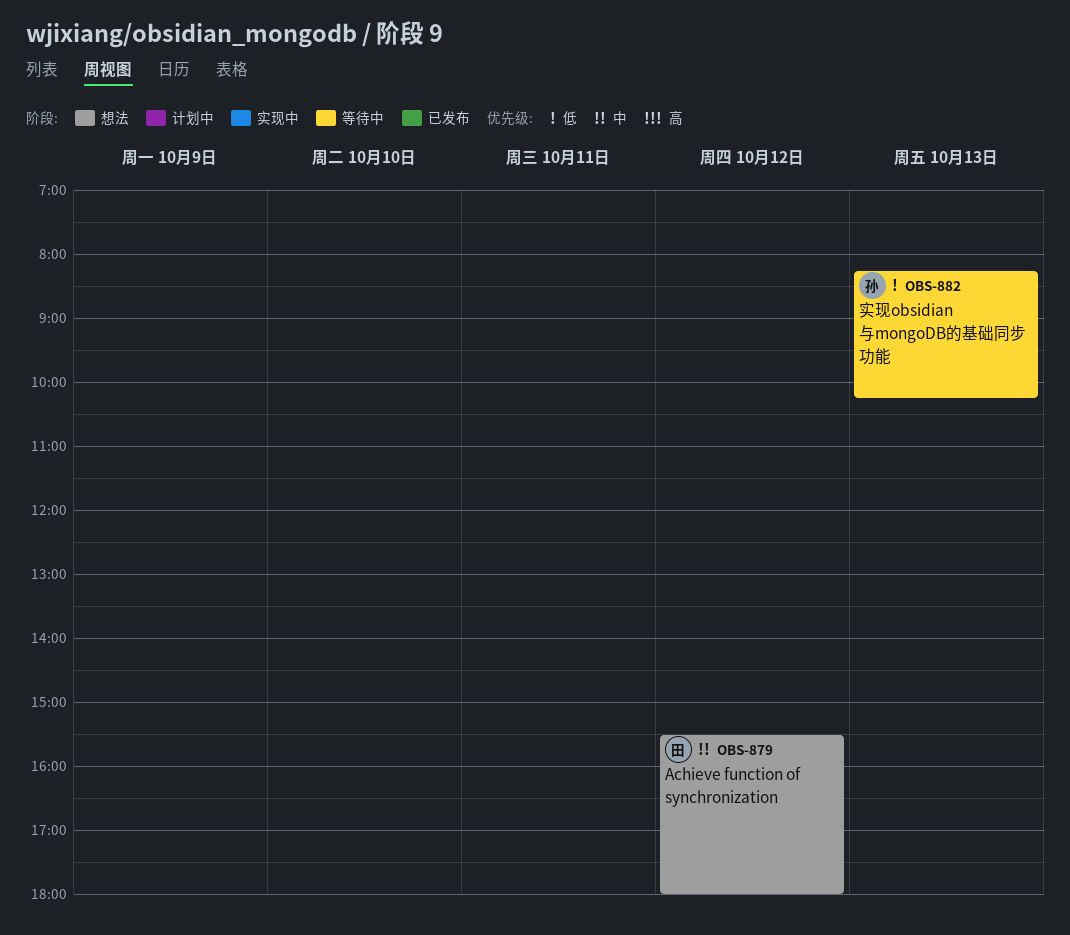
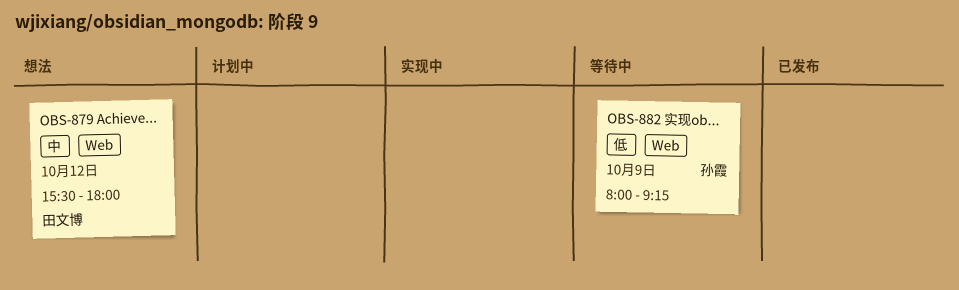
OBS-882, day: Oct 13 -> Oct 9
OBS-882, begins: 08:15 -> 08:00
OBS-882, ends: 10:15 -> 09:15

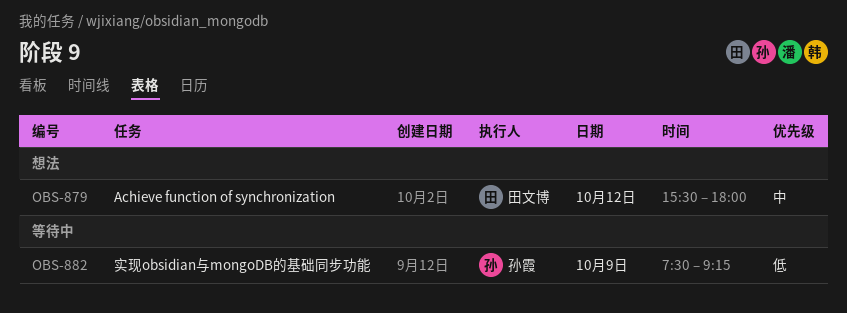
OBS-882, begins: 08:00 -> 07:30

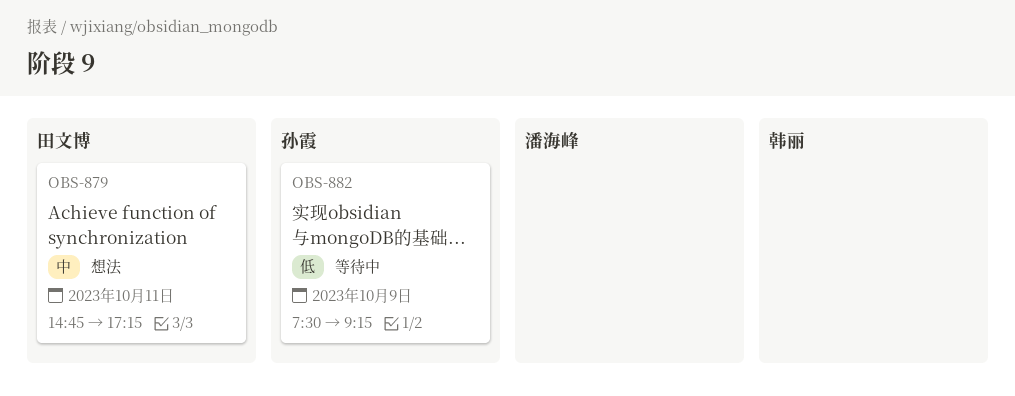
OBS-879, day: Oct 12 -> Oct 11
OBS-879, begins: 15:30 -> 14:45
OBS-879, ends: 18:00 -> 17:15

